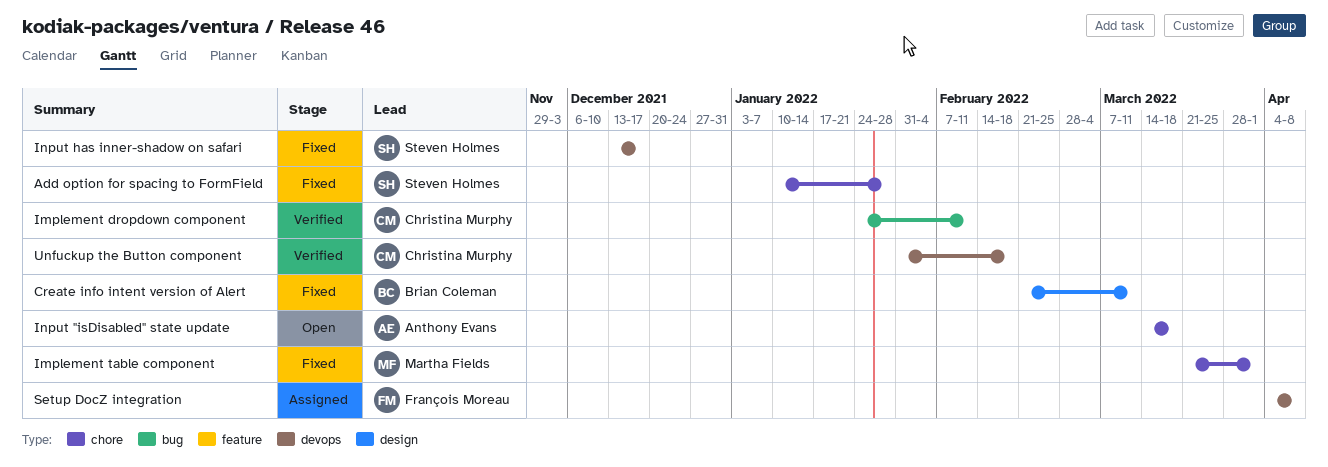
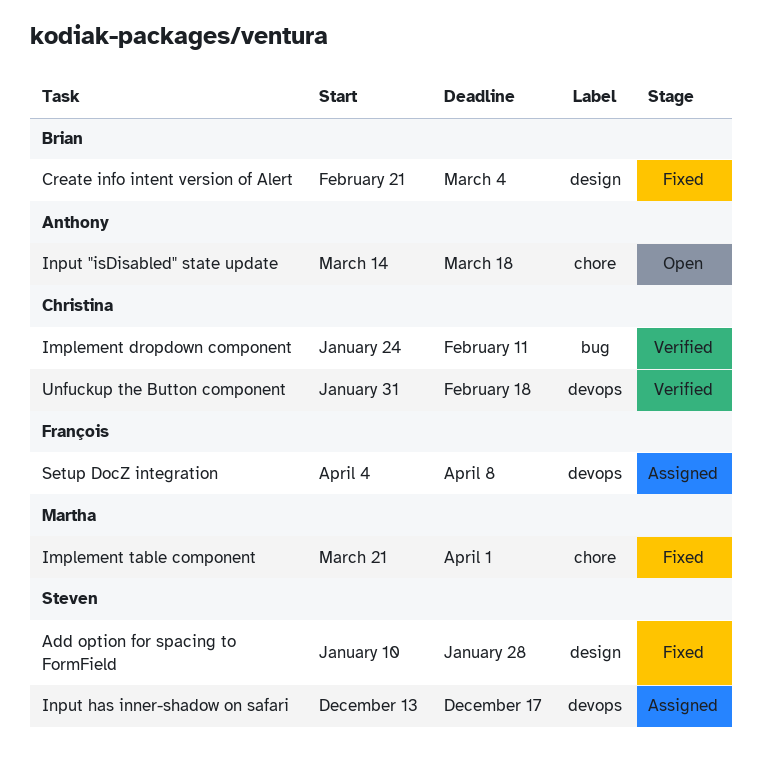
Add option for spacing to FormField, label: chore -> design
Create info intent version of Alert, due: Mar 11 -> Mar 4
Input has inner-shadow on safari, status: Fixed -> Assigned

